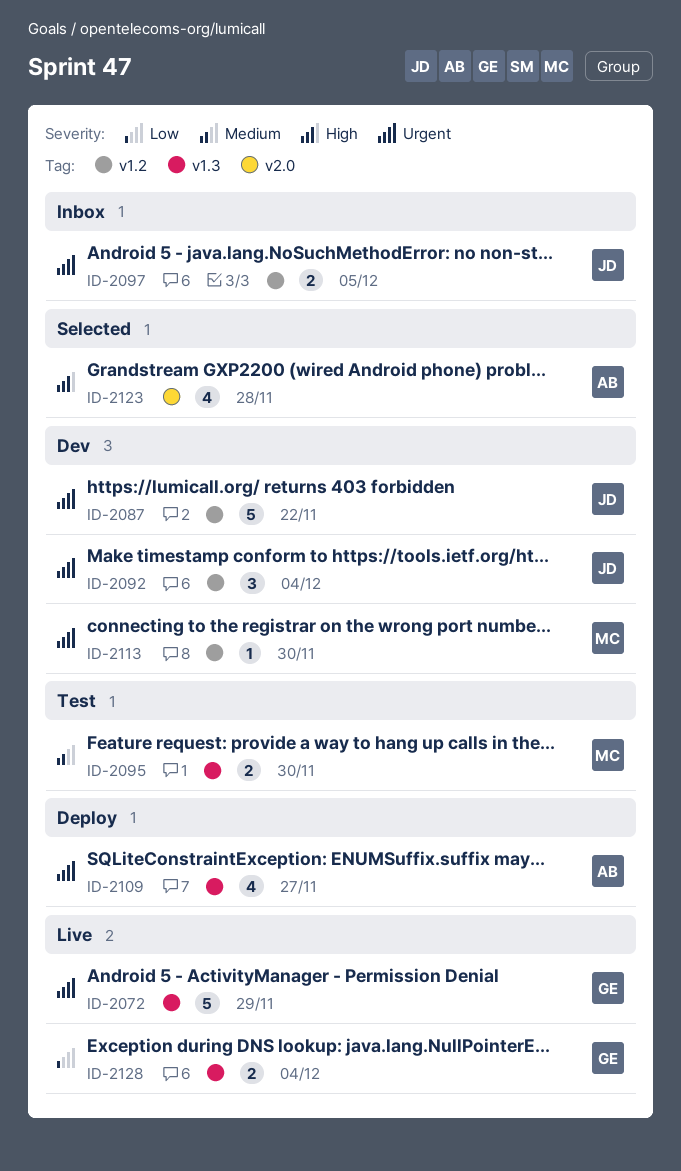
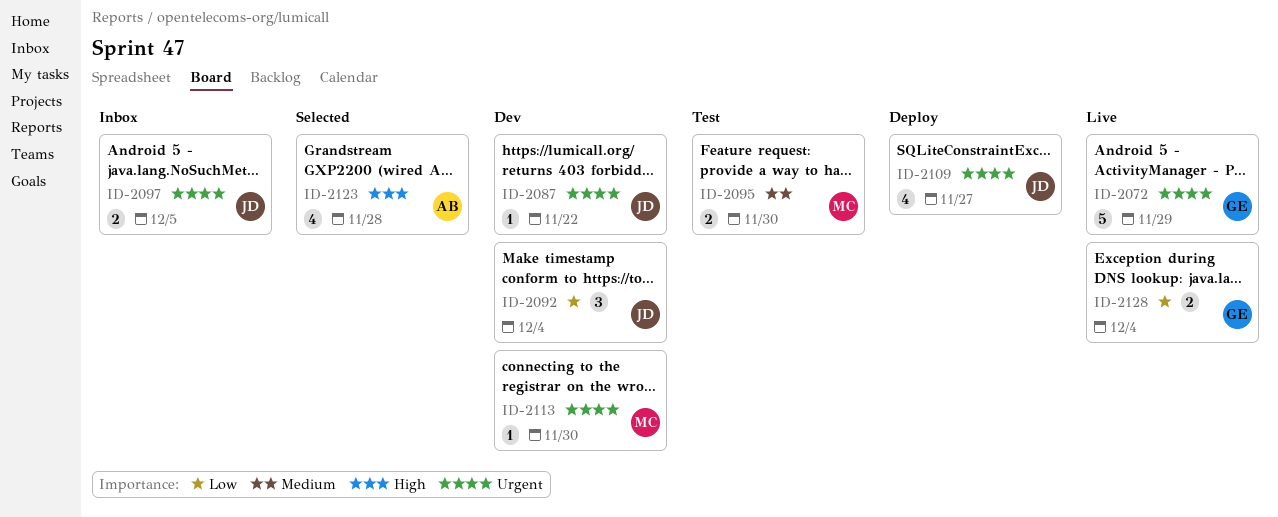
ID-2087, estimate: 5 -> 1
ID-2092, priority: Urgent -> Low
ID-2109, owner: AB -> JD

